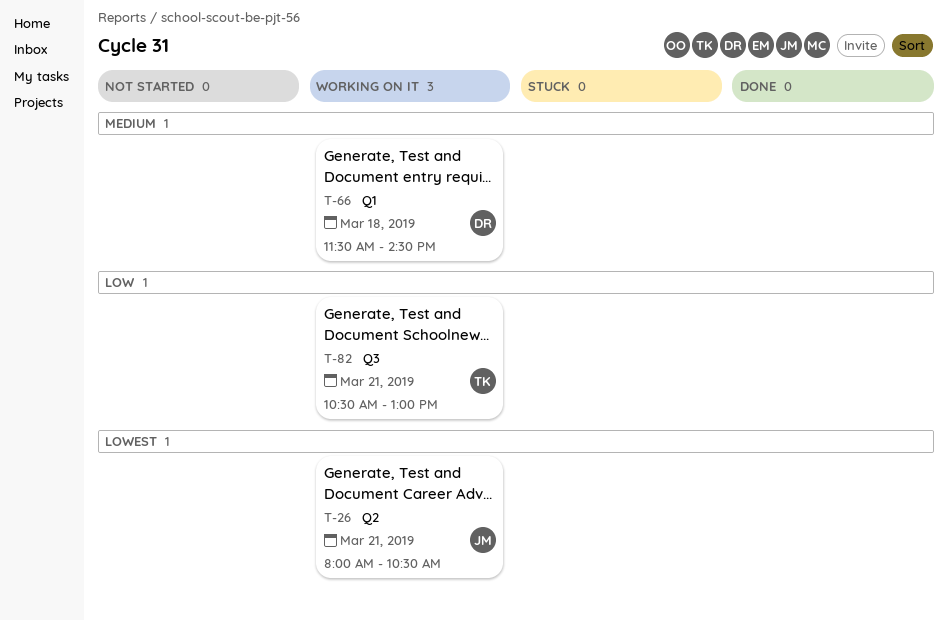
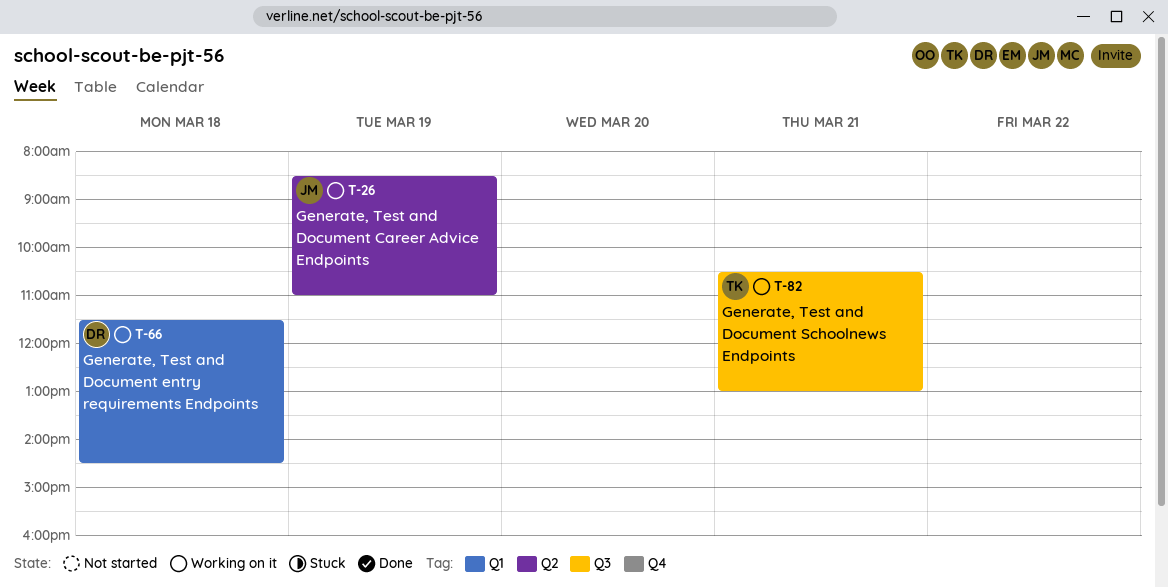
T-26, day: Mar 21 -> Mar 19
T-26, begins: 08:00 -> 08:30
T-26, ends: 10:30 -> 11:00

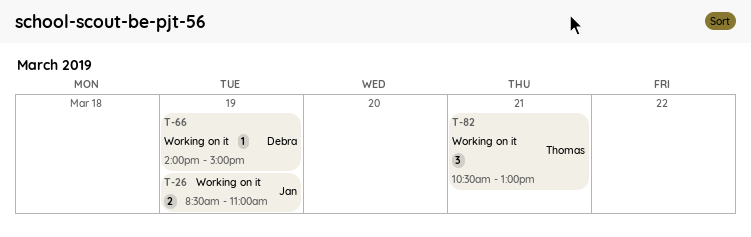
T-66, day: Mar 18 -> Mar 19
T-66, begins: 11:30 -> 14:00
T-66, ends: 14:30 -> 15:00

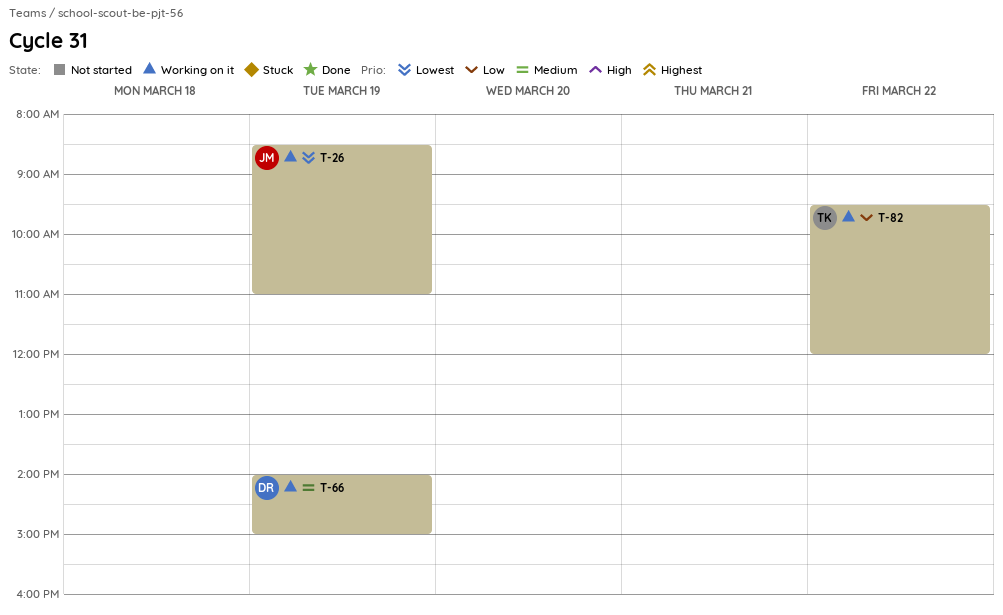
T-82, day: Mar 21 -> Mar 22
T-82, begins: 10:30 -> 09:30
T-82, ends: 13:00 -> 12:00

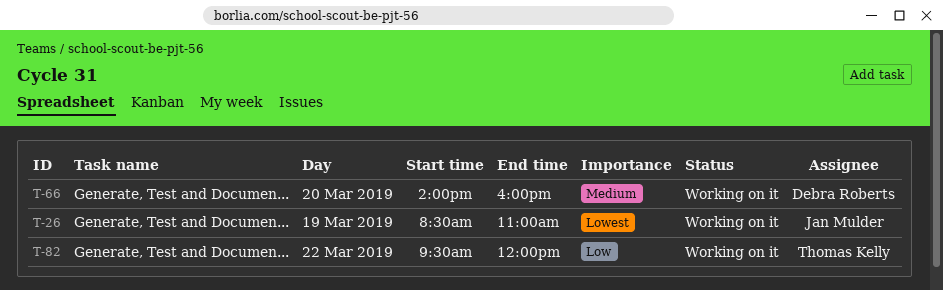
T-66, day: Mar 19 -> Mar 20
T-66, ends: 15:00 -> 16:00

